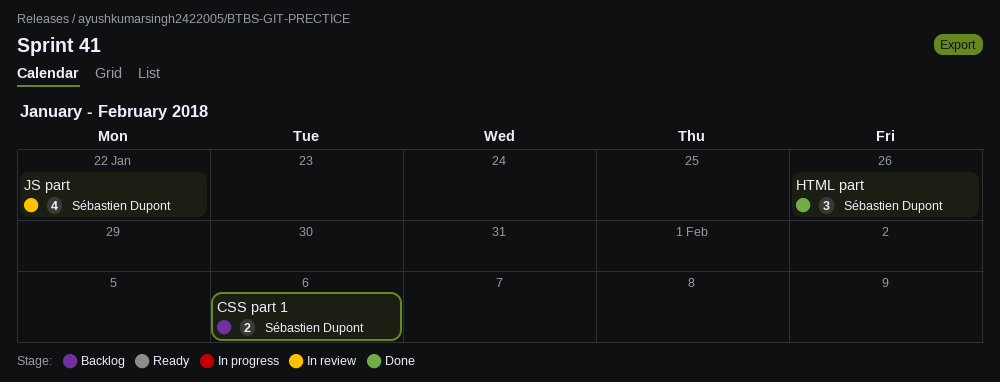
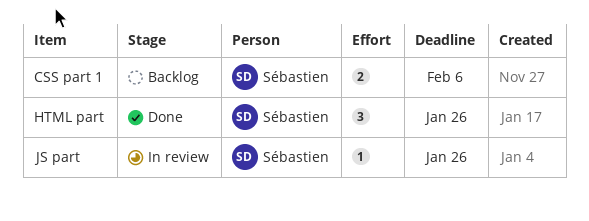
JS part, estimate: 4 -> 1
JS part, due: Jan 22 -> Jan 26

